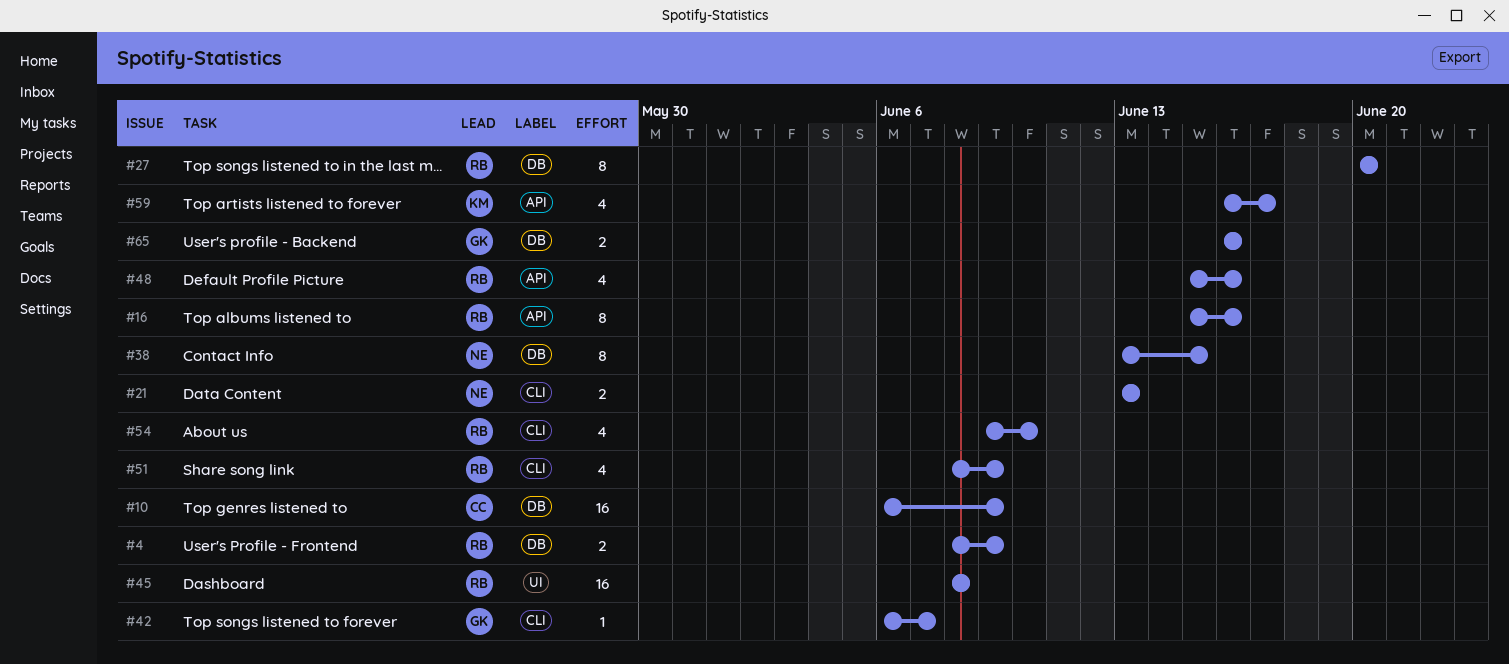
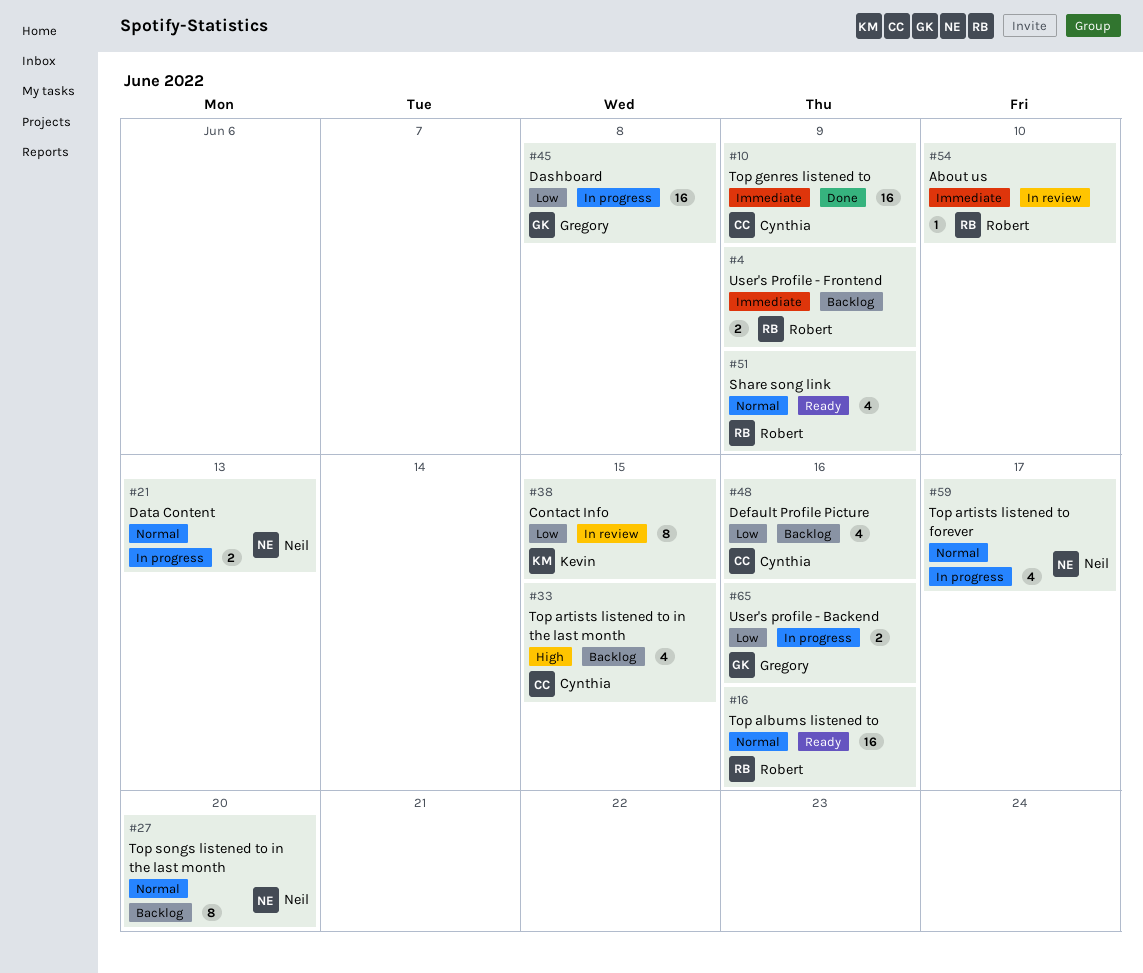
#16, estimate: 8 -> 16
#27, owner: Robert -> Neil
#33: none -> present
#38, owner: Neil -> Kevin
#42: present -> none
#45, owner: Robert -> Gregory
#48, owner: Robert -> Cynthia
#54, estimate: 4 -> 1
#59, owner: Kevin -> Neil

